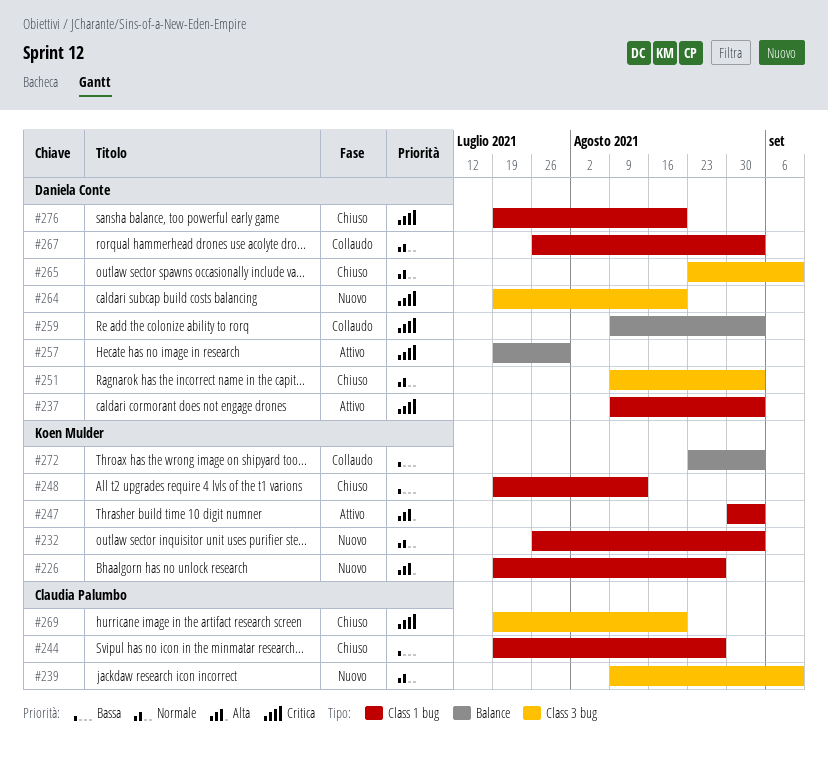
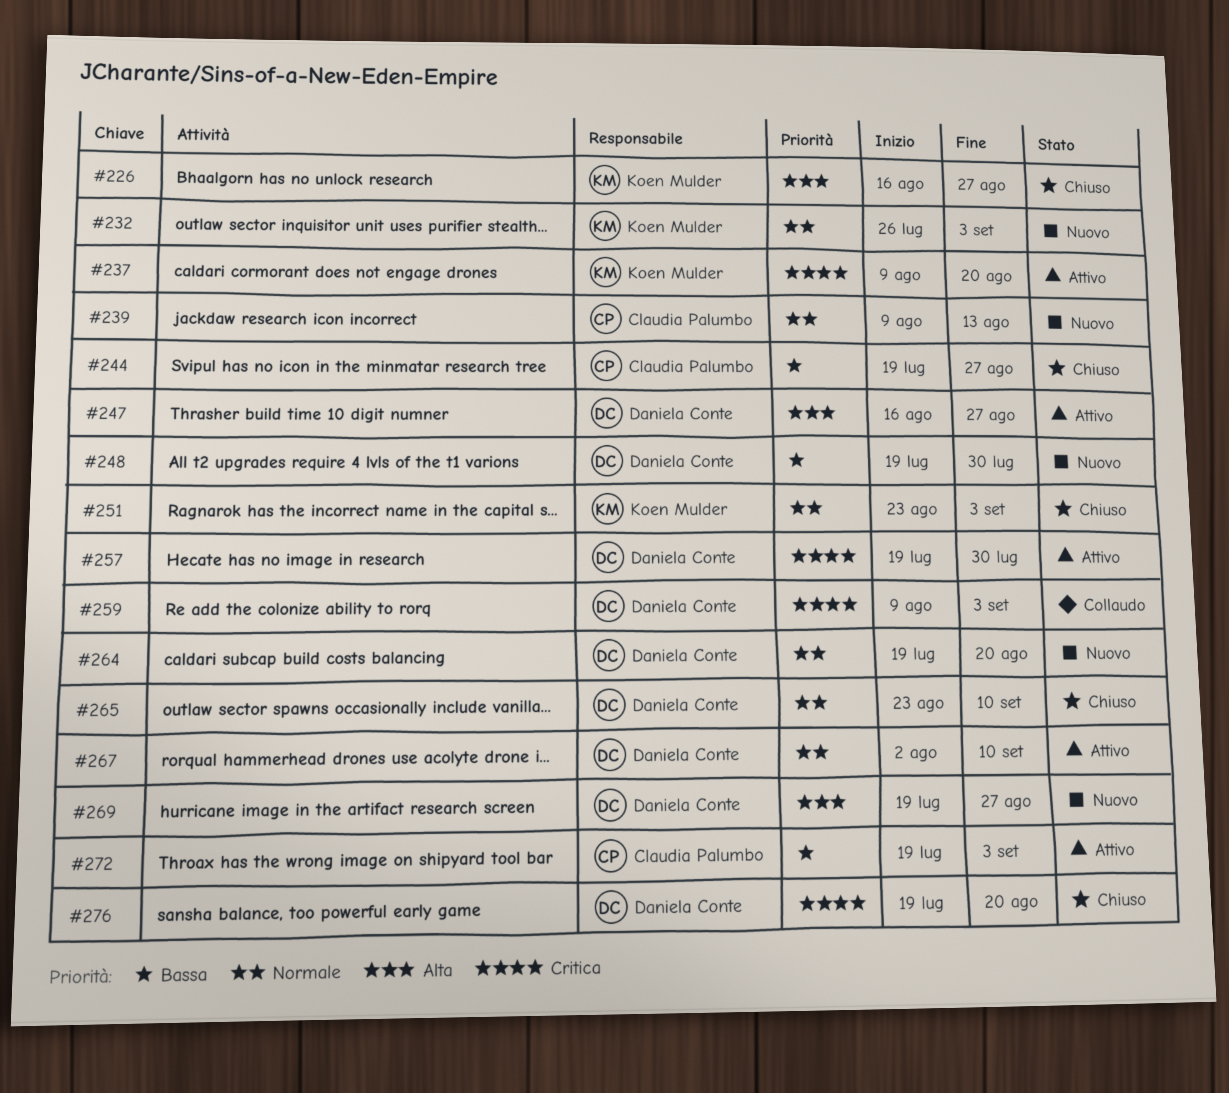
#226, status: Nuovo -> Chiuso
#226, start: Jul 19 -> Aug 16
#237, owner: Daniela Conte -> Koen Mulder
#237, due: Sep 3 -> Aug 20
#239, due: Sep 10 -> Aug 13
#247, owner: Koen Mulder -> Daniela Conte
#247, start: Aug 30 -> Aug 16
#247, due: Sep 3 -> Aug 27
#248, status: Chiuso -> Nuovo
#248, owner: Koen Mulder -> Daniela Conte
#248, due: Aug 13 -> Jul 30
#251, owner: Daniela Conte -> Koen Mulder
#251, start: Aug 9 -> Aug 23
#264, priority: Critica -> Normale
#267, status: Collaudo -> Attivo
#267, start: Jul 26 -> Aug 2
#267, due: Sep 3 -> Sep 10
#269, status: Chiuso -> Nuovo
#269, owner: Claudia Palumbo -> Daniela Conte
#269, priority: Critica -> Alta
#269, due: Aug 20 -> Aug 27
#272, status: Collaudo -> Attivo
#272, owner: Koen Mulder -> Claudia Palumbo
#272, start: Aug 23 -> Jul 19

